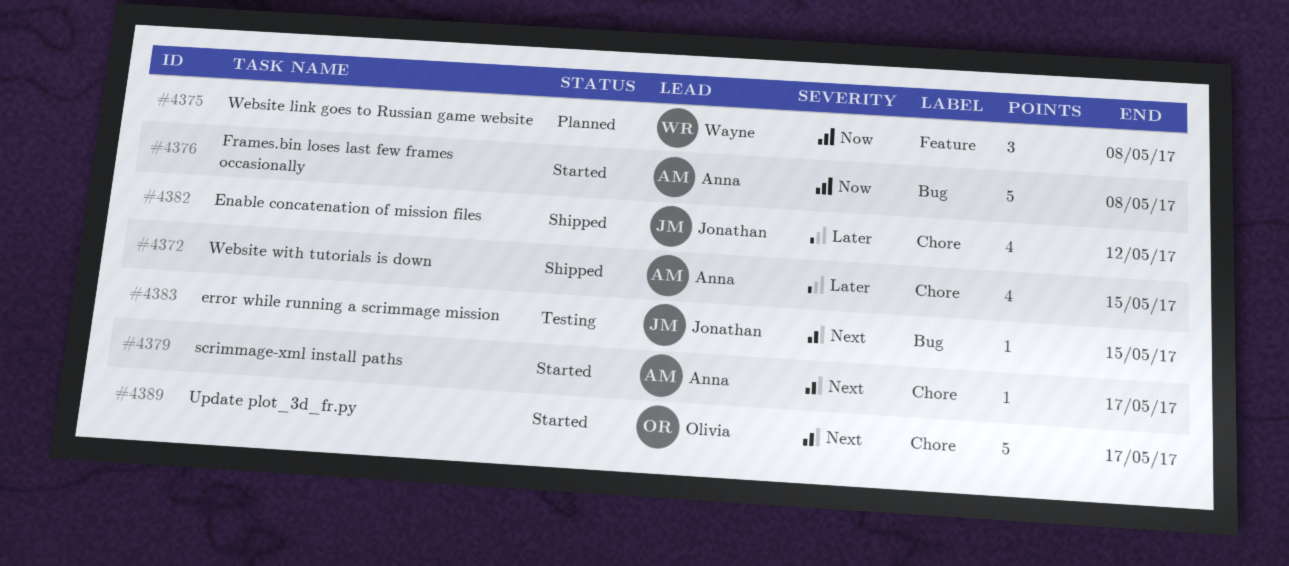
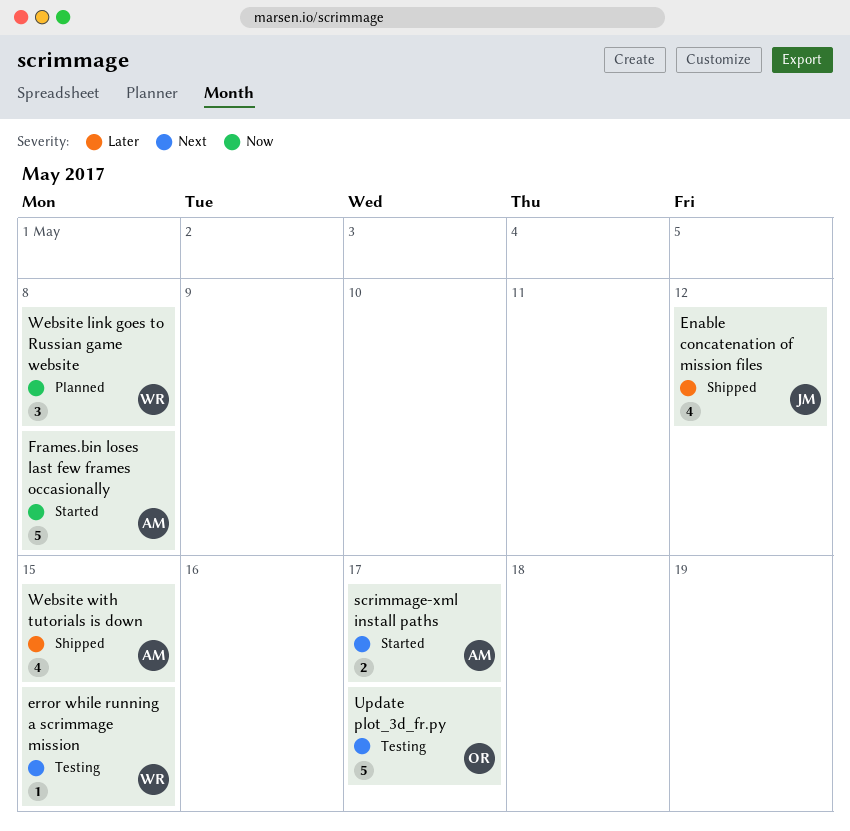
error while running a scrimmage mission, owner: Jonathan -> Wayne
scrimmage-xml install paths, estimate: 1 -> 2
Update plot_3d_fr.py, status: Started -> Testing

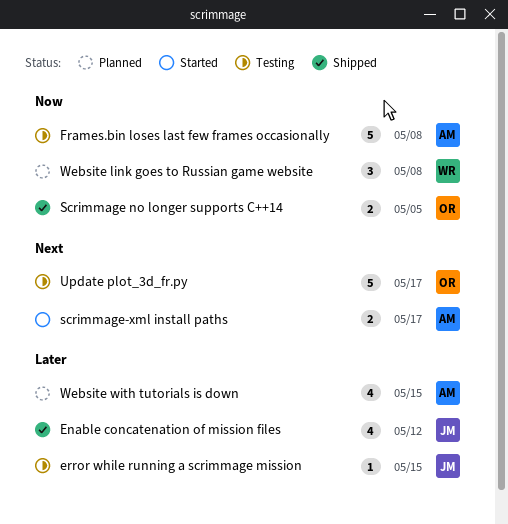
error while running a scrimmage mission, owner: WR -> JM
error while running a scrimmage mission, priority: Next -> Later
Frames.bin loses last few frames occasionally, status: Started -> Testing
Scrimmage no longer supports C++14: none -> present
Website with tutorials is down, status: Shipped -> Planned

